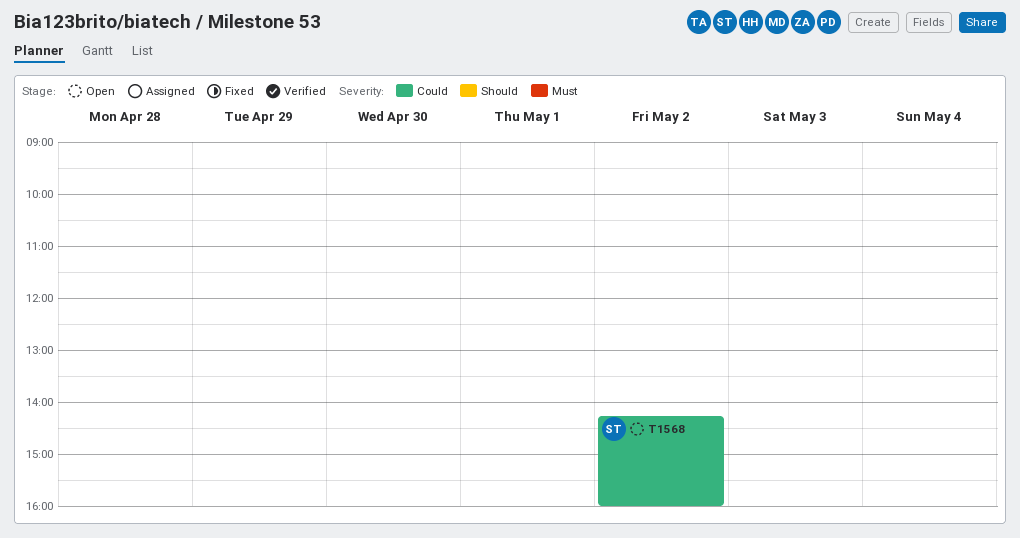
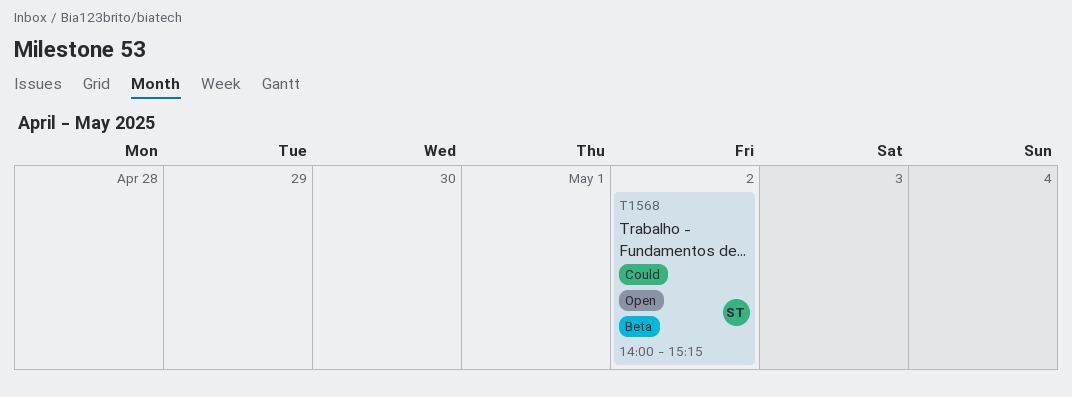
T1568, begins: 14:15 -> 14:00
T1568, ends: 16:00 -> 15:15

